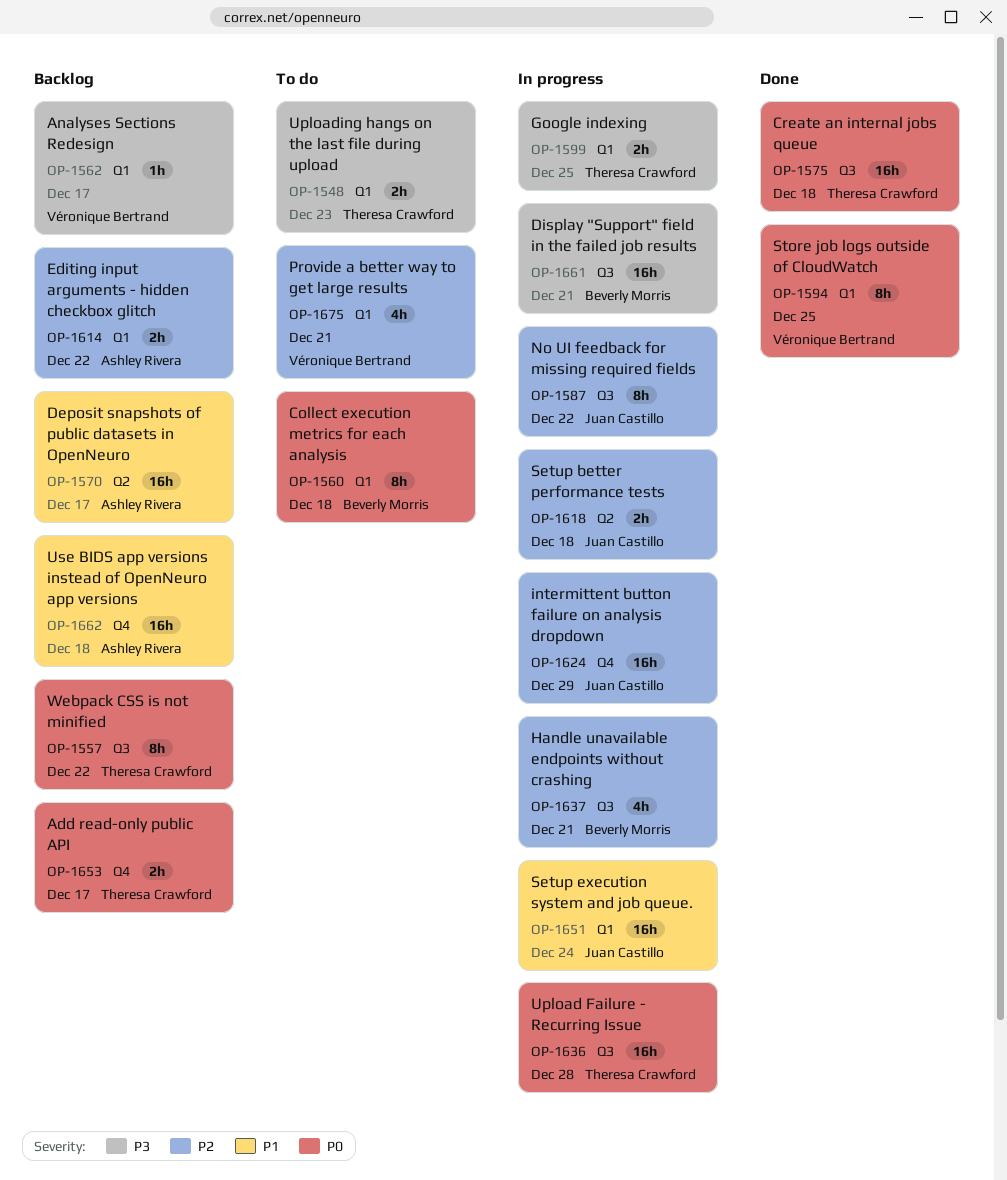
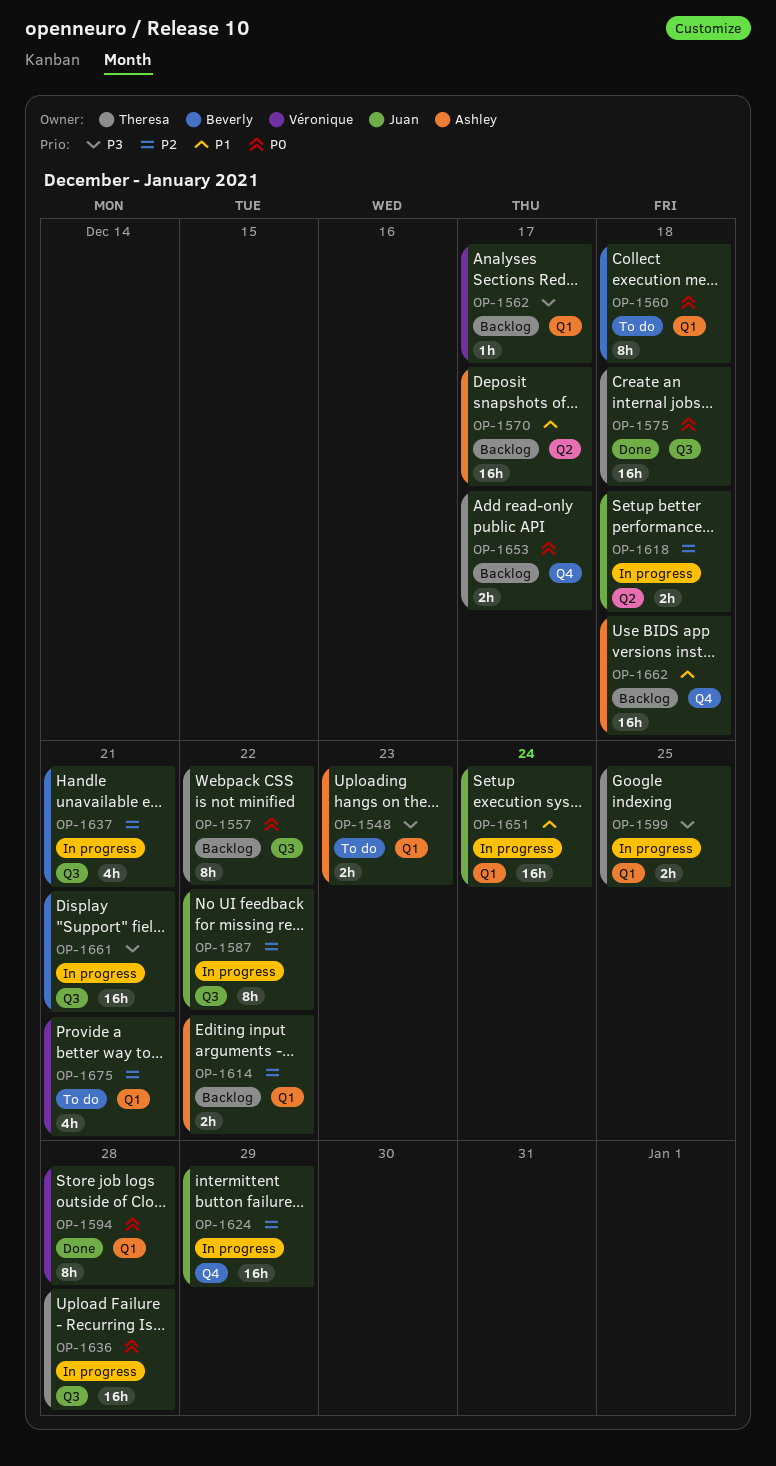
OP-1548, owner: Theresa Crawford -> Ashley Rivera
OP-1594, due: Dec 25 -> Dec 28

